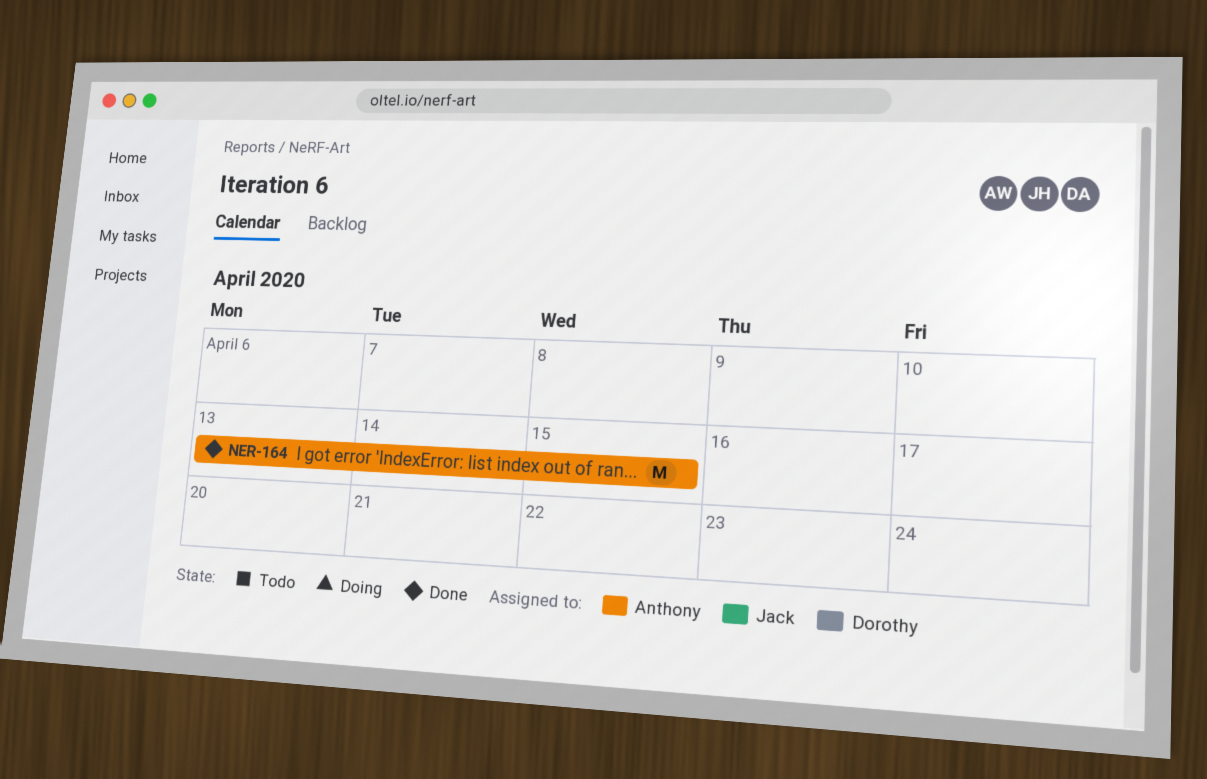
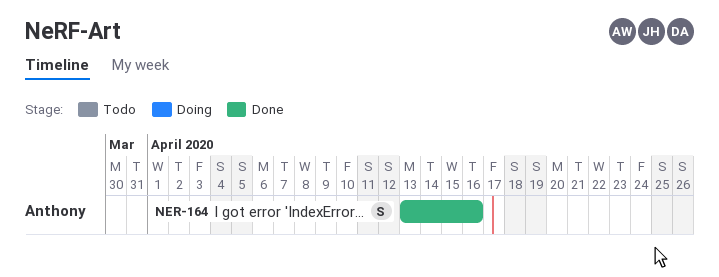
NER-164, estimate: M -> S
NER-164, due: Apr 15 -> Apr 16

